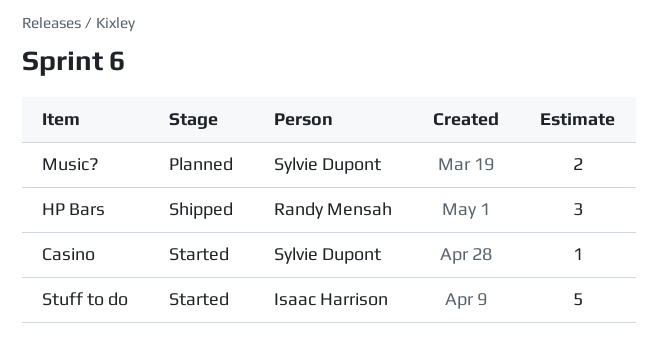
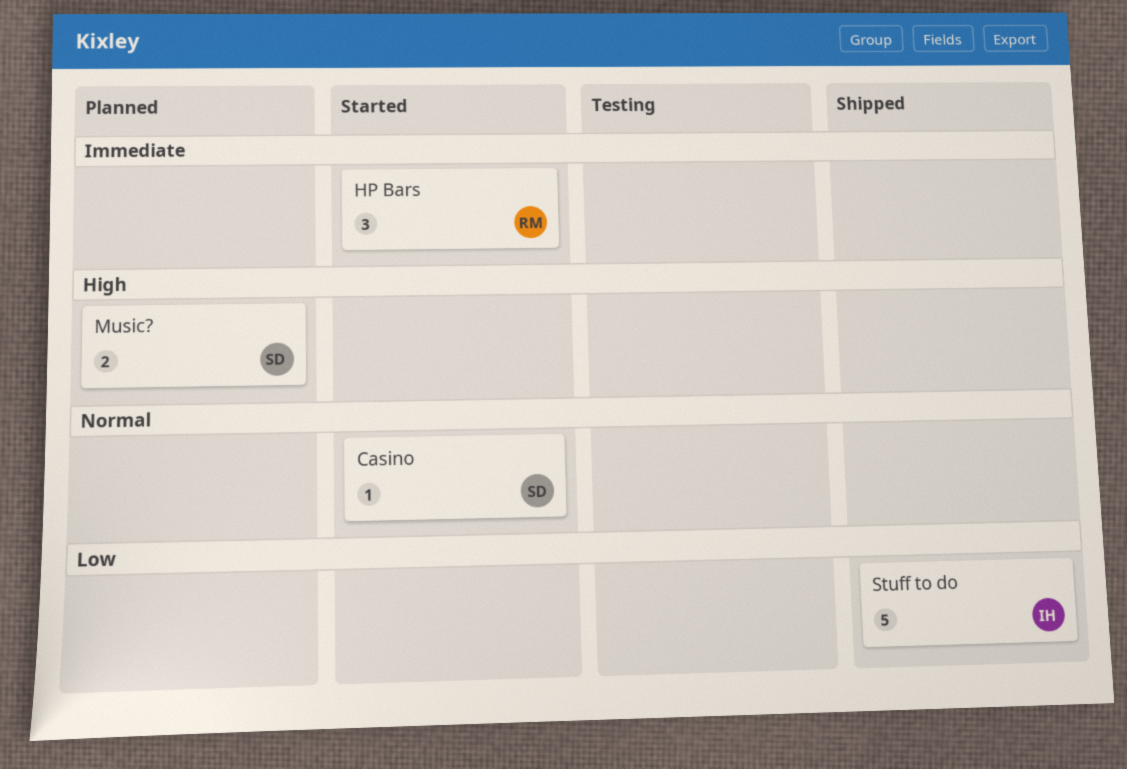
HP Bars, status: Shipped -> Started
Stuff to do, status: Started -> Shipped

